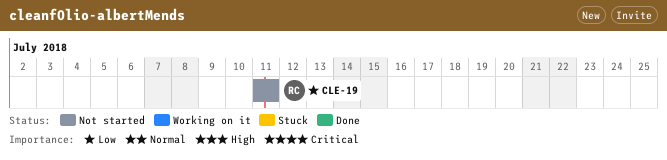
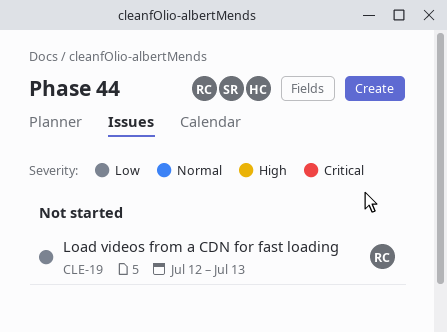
CLE-19, start: Jul 11 -> Jul 12
CLE-19, due: Jul 11 -> Jul 13

